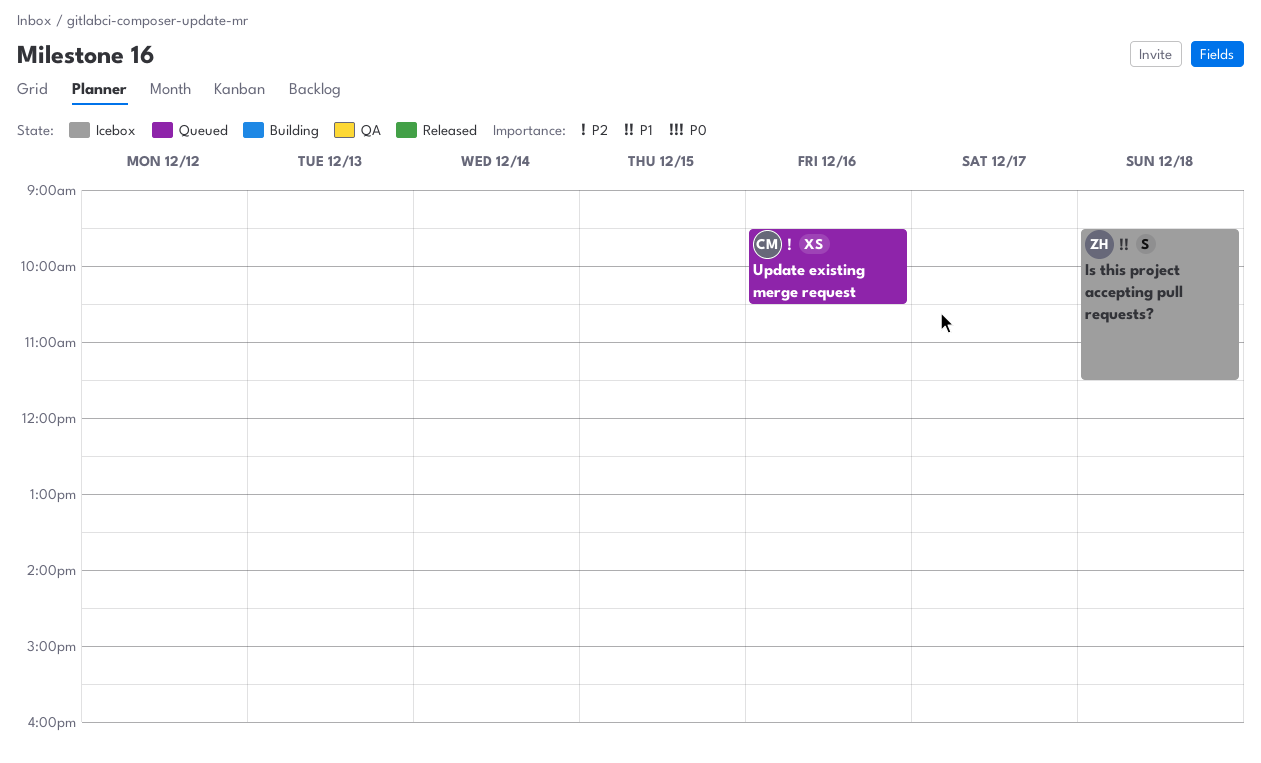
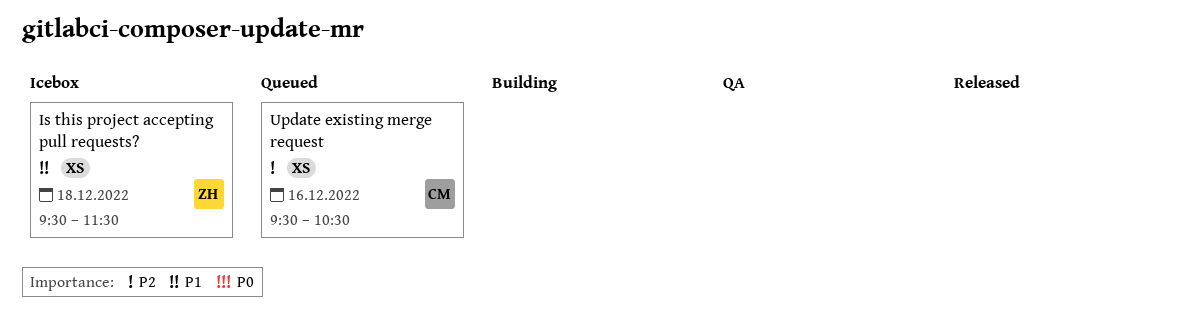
Is this project accepting pull requests?, estimate: S -> XS

